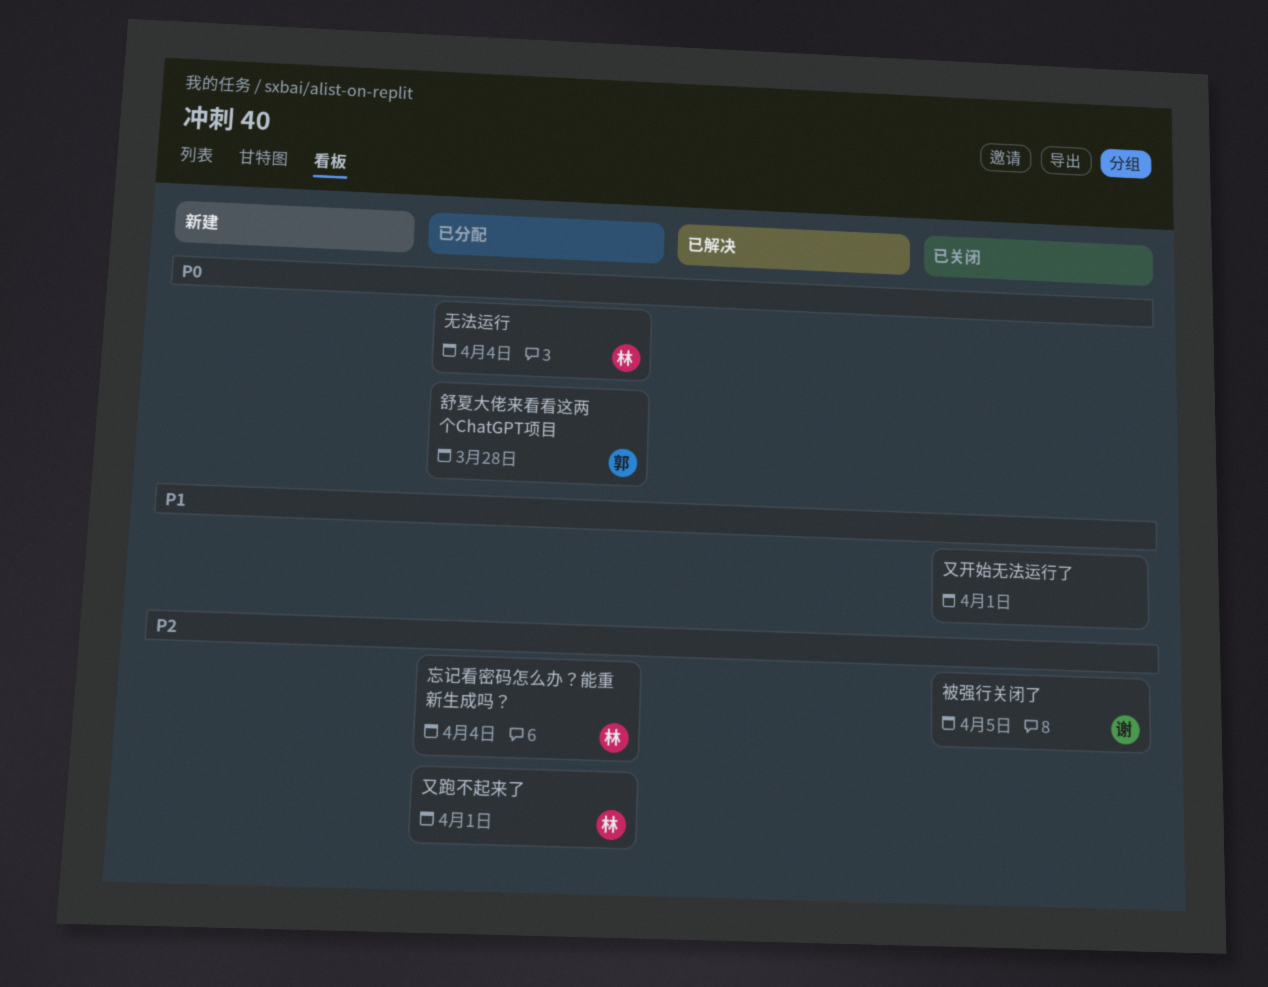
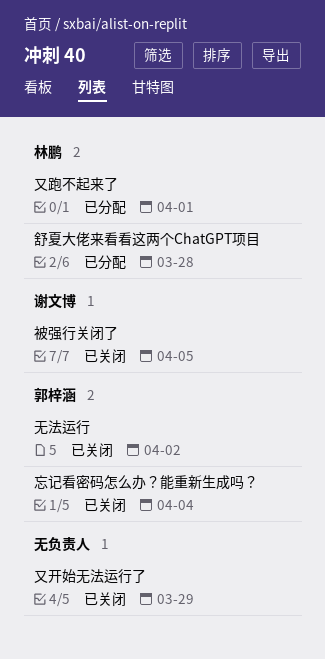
又开始无法运行了, due: Apr 1 -> Mar 29
忘记看密码怎么办？能重新生成吗？, status: 已分配 -> 已关闭
忘记看密码怎么办？能重新生成吗？, owner: 林鹏 -> 郭梓涵
无法运行, status: 已分配 -> 已关闭
无法运行, owner: 林鹏 -> 郭梓涵
无法运行, due: Apr 4 -> Apr 2
舒夏大佬来看看这两个ChatGPT项目, owner: 郭梓涵 -> 林鹏

